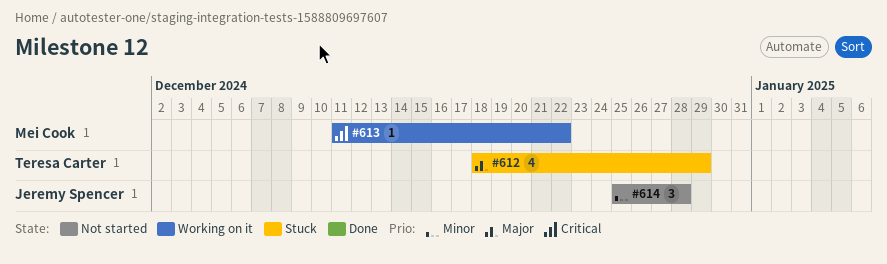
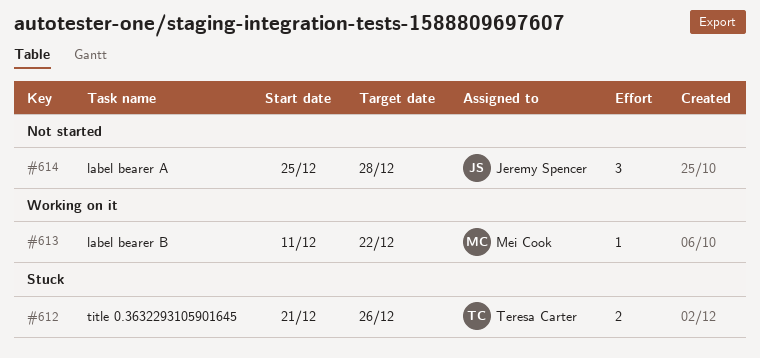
#612, estimate: 4 -> 2
#612, start: Dec 18 -> Dec 21
#612, due: Dec 29 -> Dec 26

